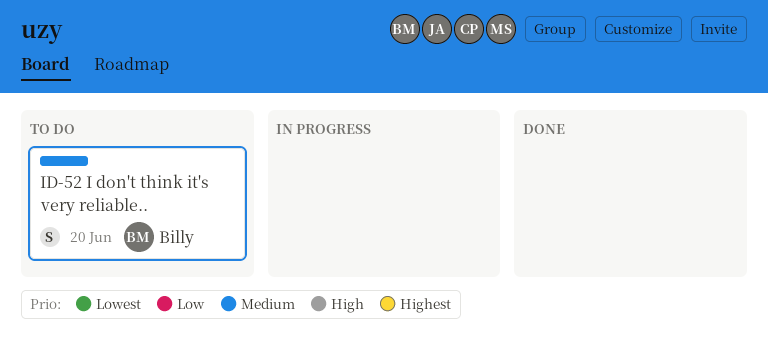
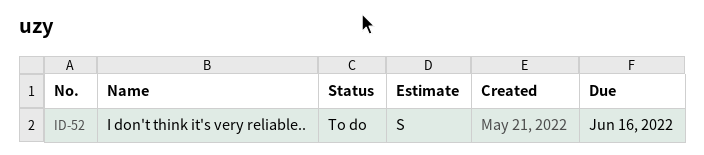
ID-52, due: Jun 20 -> Jun 16

